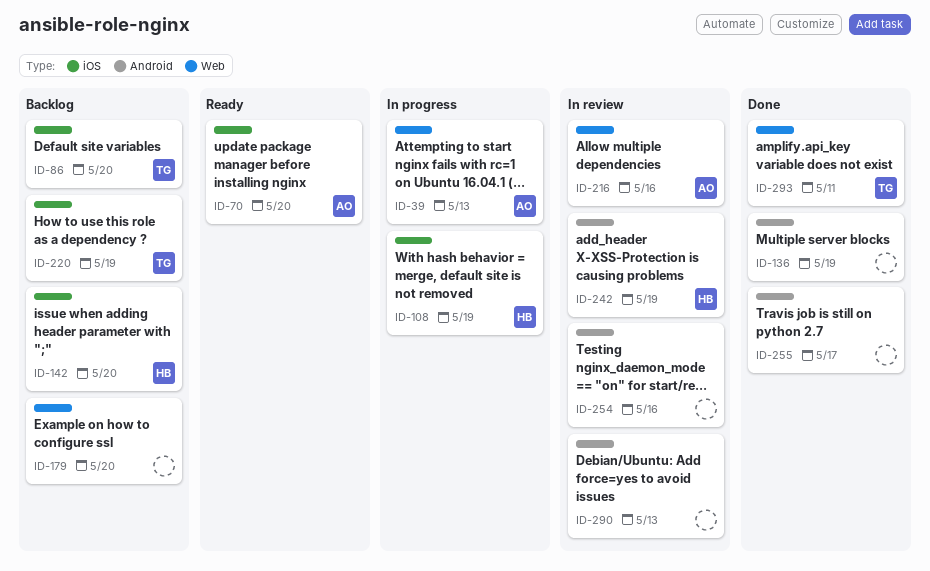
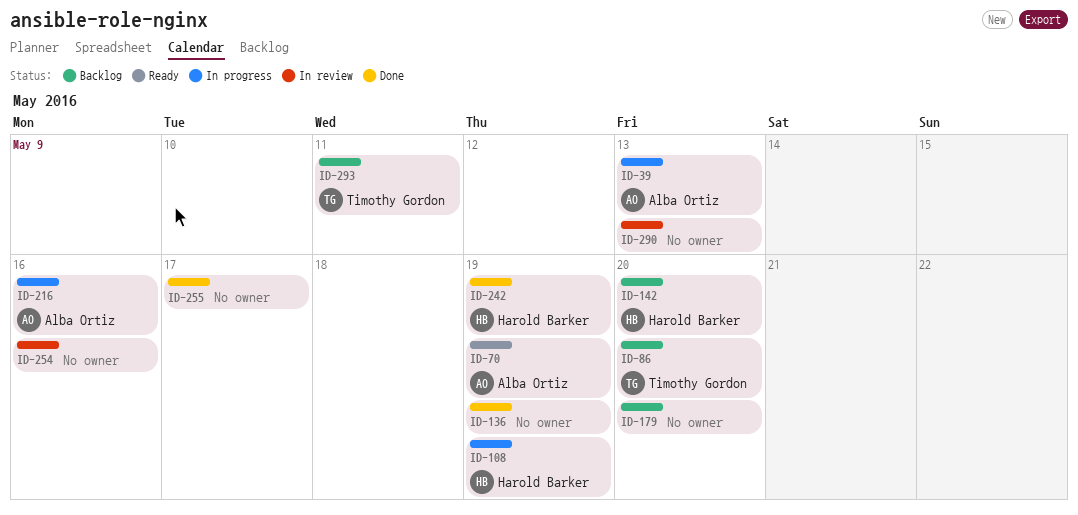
ID-70, due: May 20 -> May 19
ID-216, status: In review -> In progress
ID-220: present -> none
ID-242, status: In review -> Done
ID-293, status: Done -> Backlog

